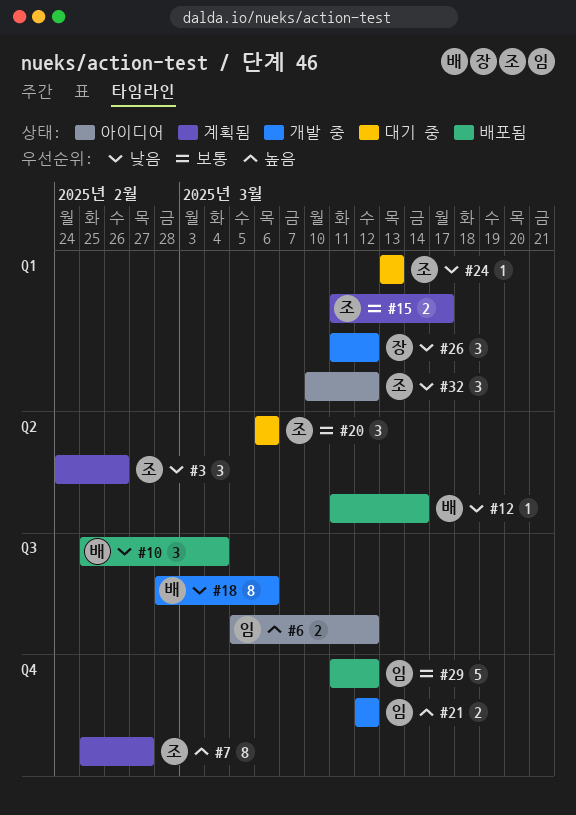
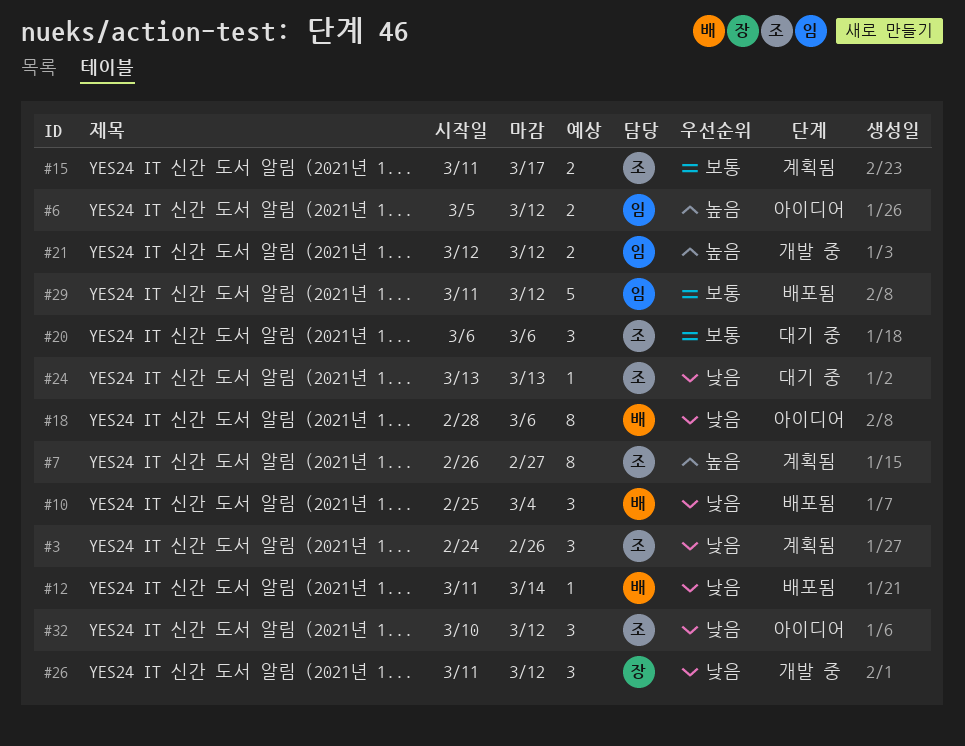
#7, start: Feb 25 -> Feb 26
#18, status: 개발 중 -> 아이디어

